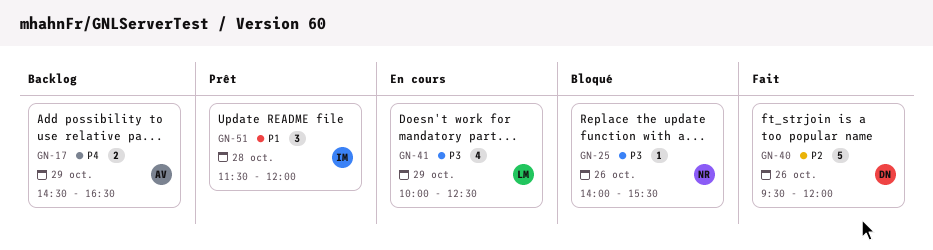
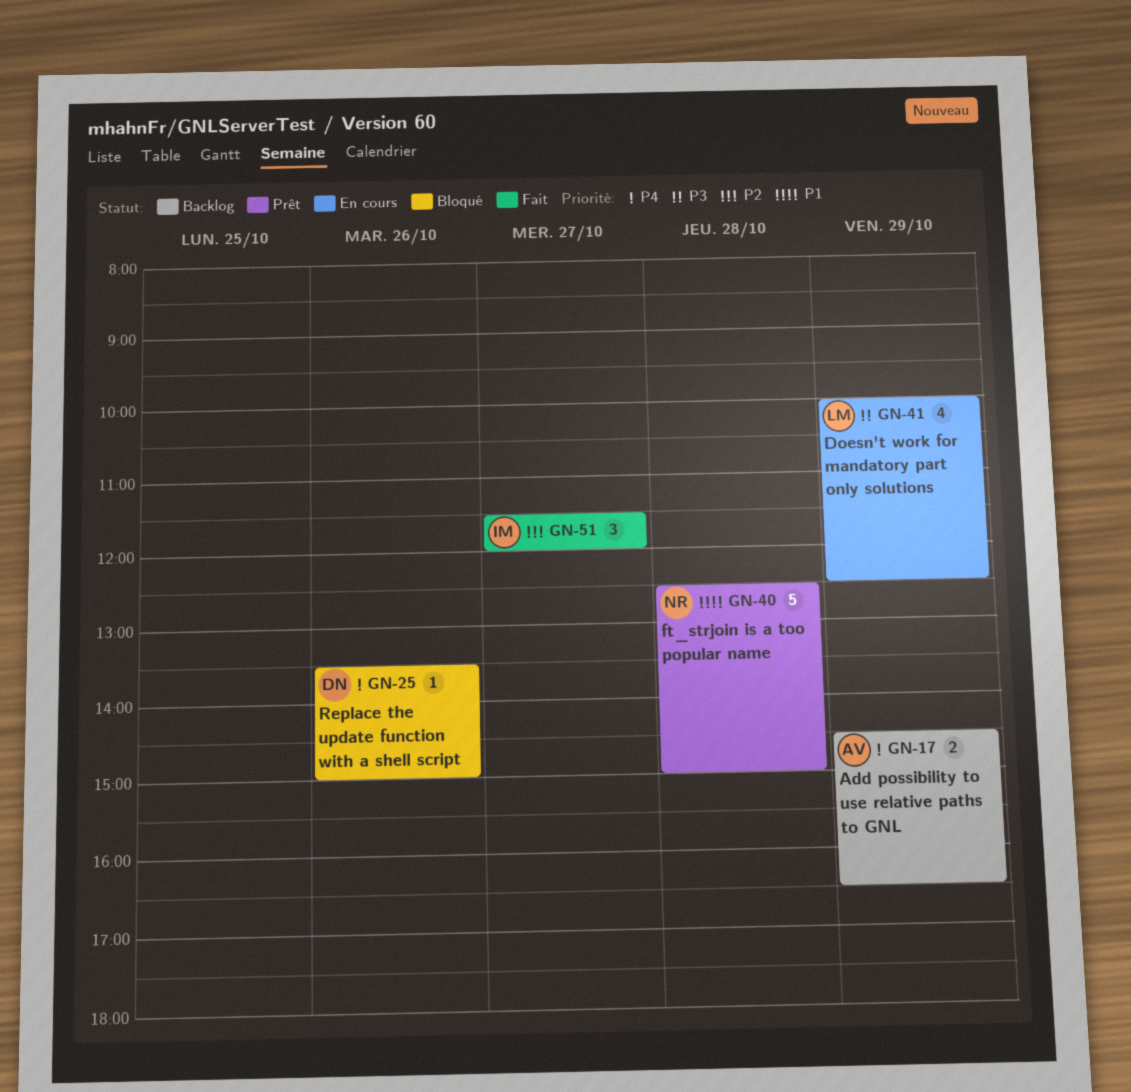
GN-25, owner: NR -> DN
GN-25, priority: P3 -> P4
GN-25, begins: 14:00 -> 13:30
GN-25, ends: 15:30 -> 15:00
GN-40, status: Fait -> Prêt
GN-40, owner: DN -> NR
GN-40, priority: P2 -> P1
GN-40, day: Oct 26 -> Oct 28
GN-40, begins: 09:30 -> 12:30
GN-40, ends: 12:00 -> 15:00
GN-51, status: Prêt -> Fait
GN-51, priority: P1 -> P2
GN-51, day: Oct 28 -> Oct 27

